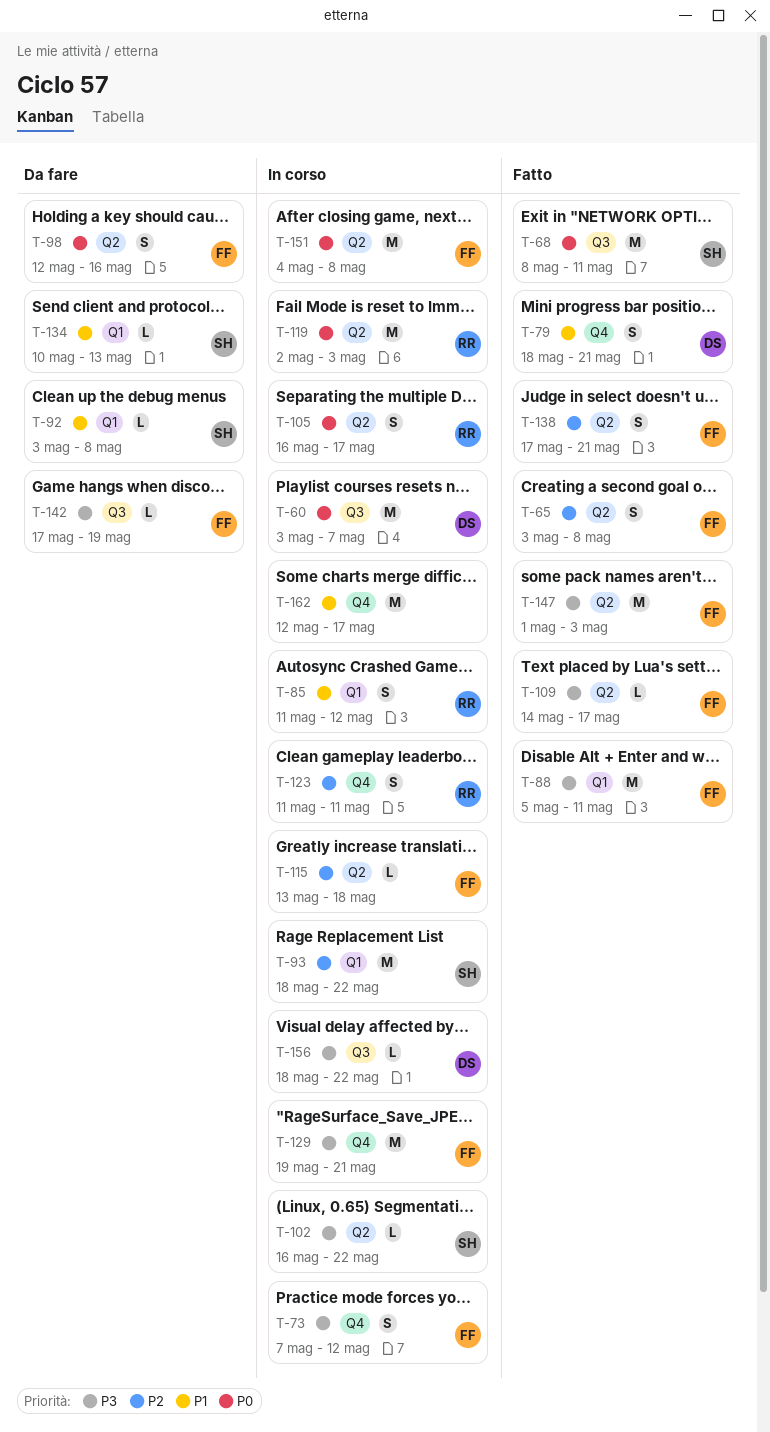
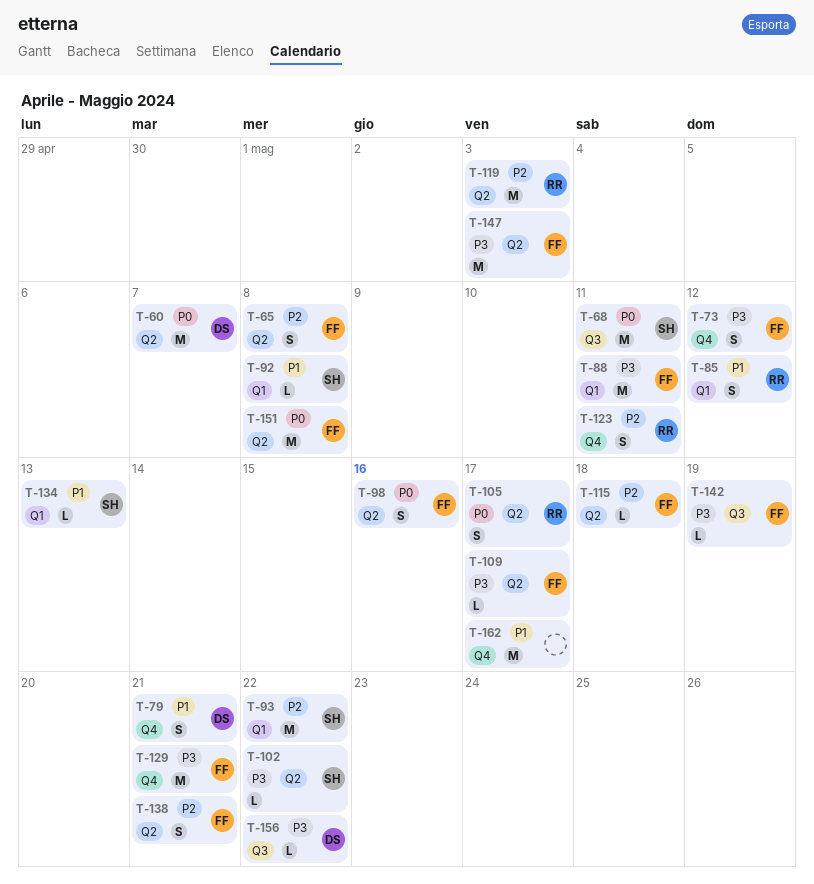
T-60, label: Q3 -> Q2
T-119, priority: P0 -> P2

